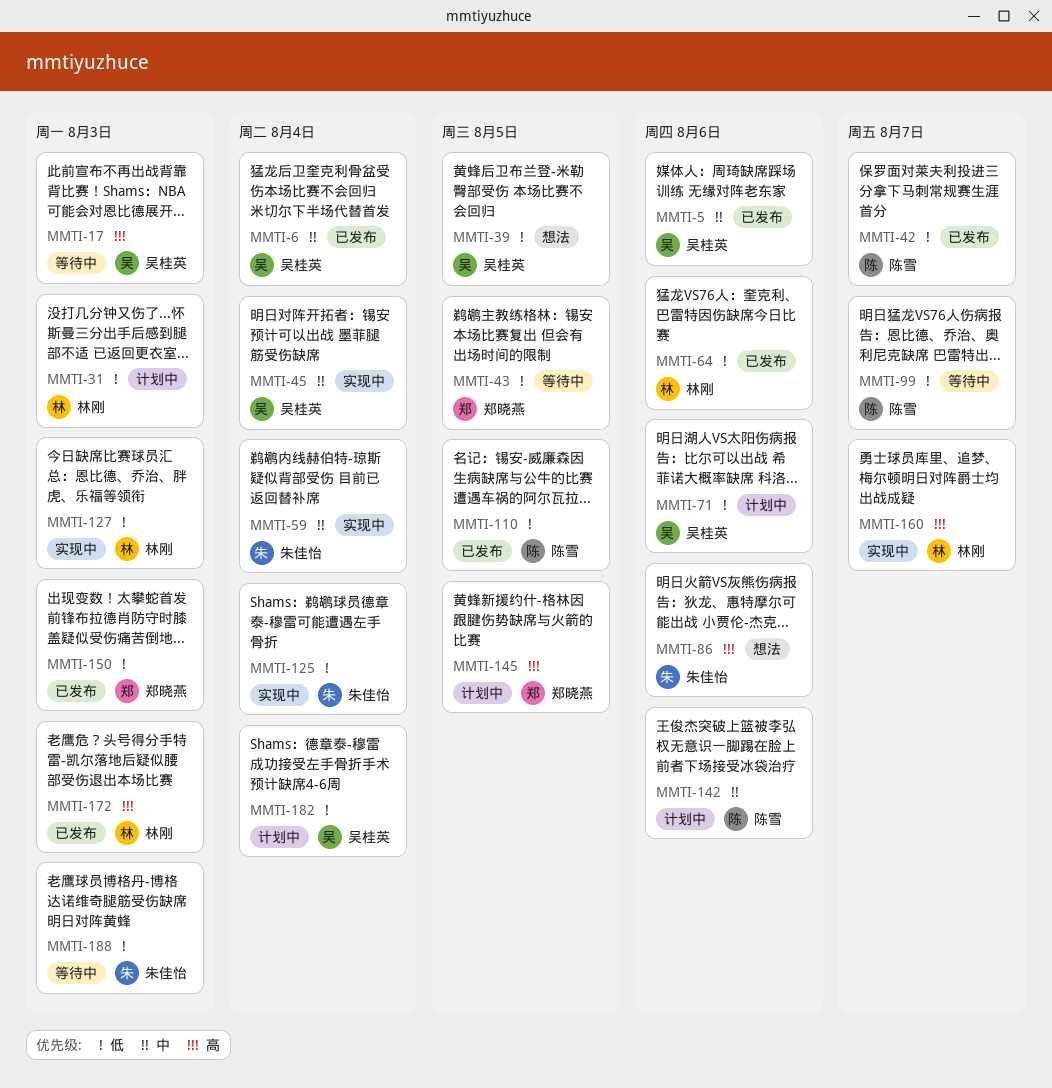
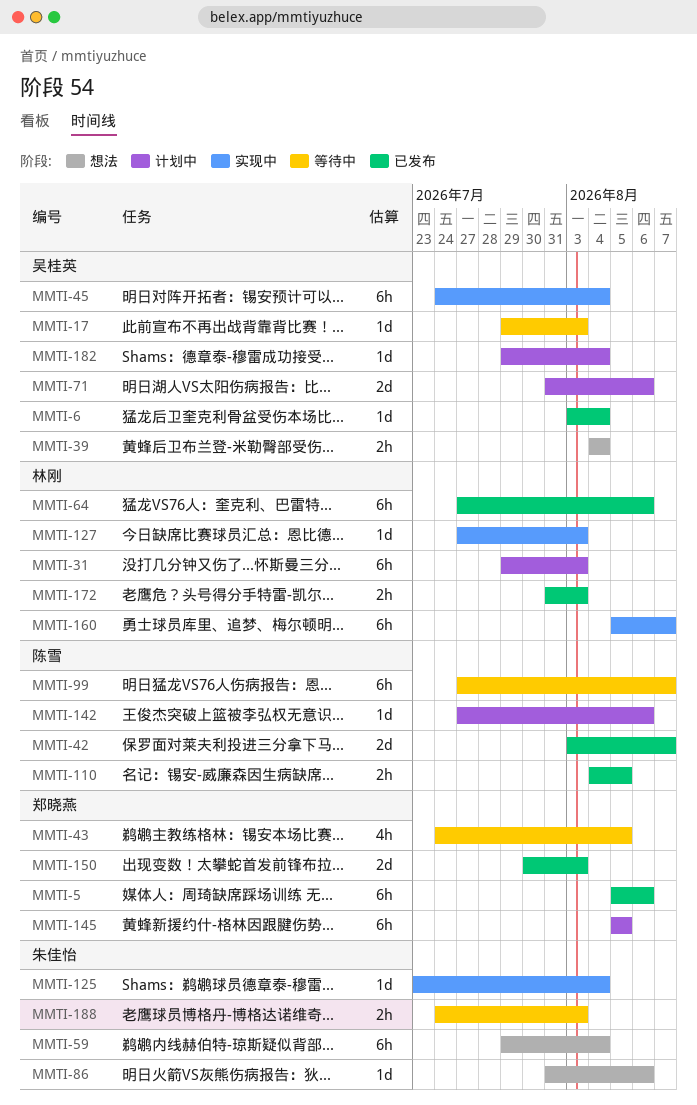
MMTI-5, owner: 吴桂英 -> 郑晓燕
MMTI-39, due: Aug 5 -> Aug 4
MMTI-59, status: 实现中 -> 想法

